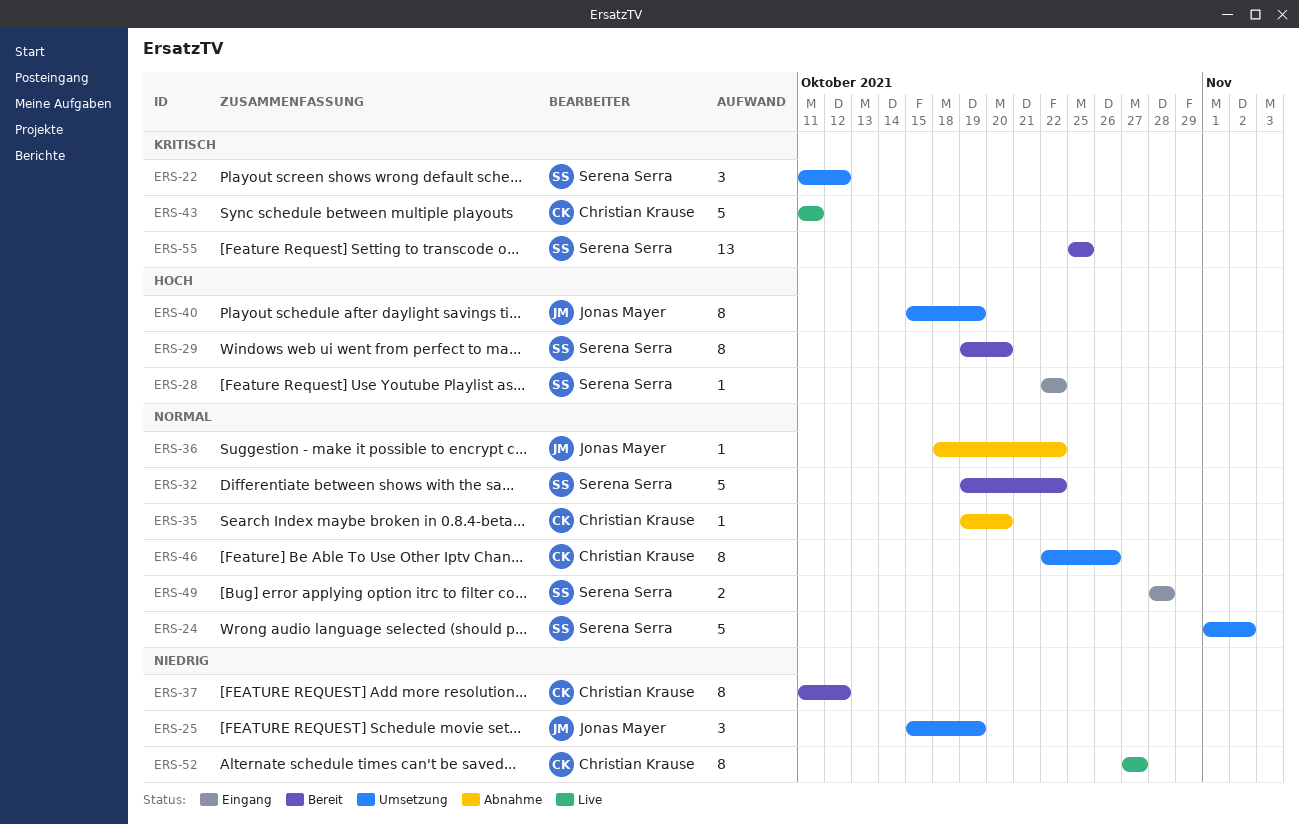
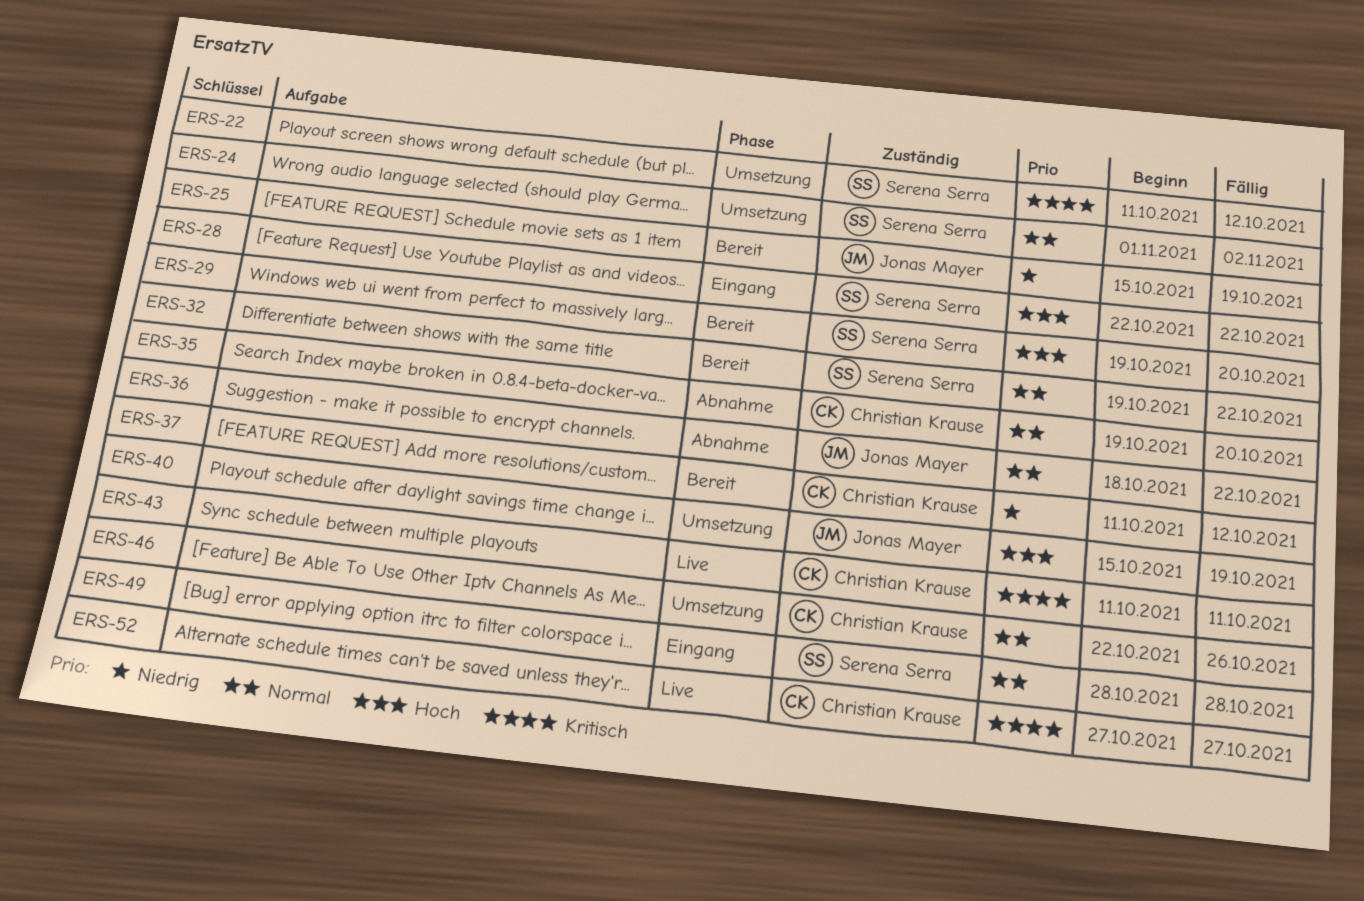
ERS-25, status: Umsetzung -> Bereit
ERS-52, priority: Niedrig -> Kritisch
ERS-55: present -> none

